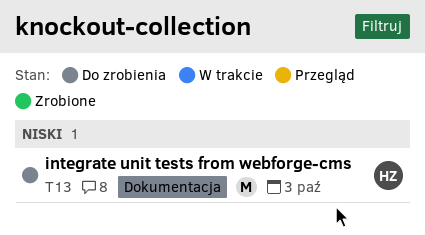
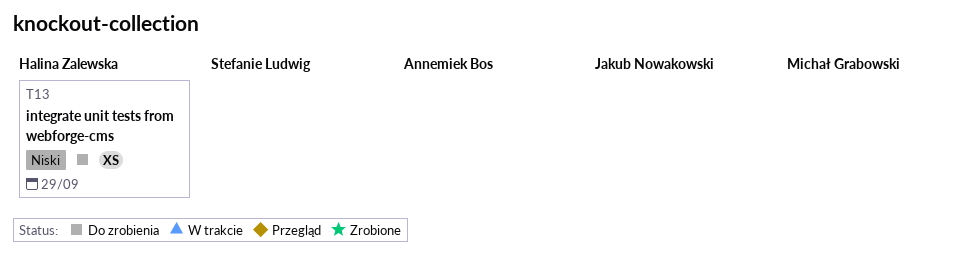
T13, estimate: M -> XS
T13, due: Oct 3 -> Sep 29

